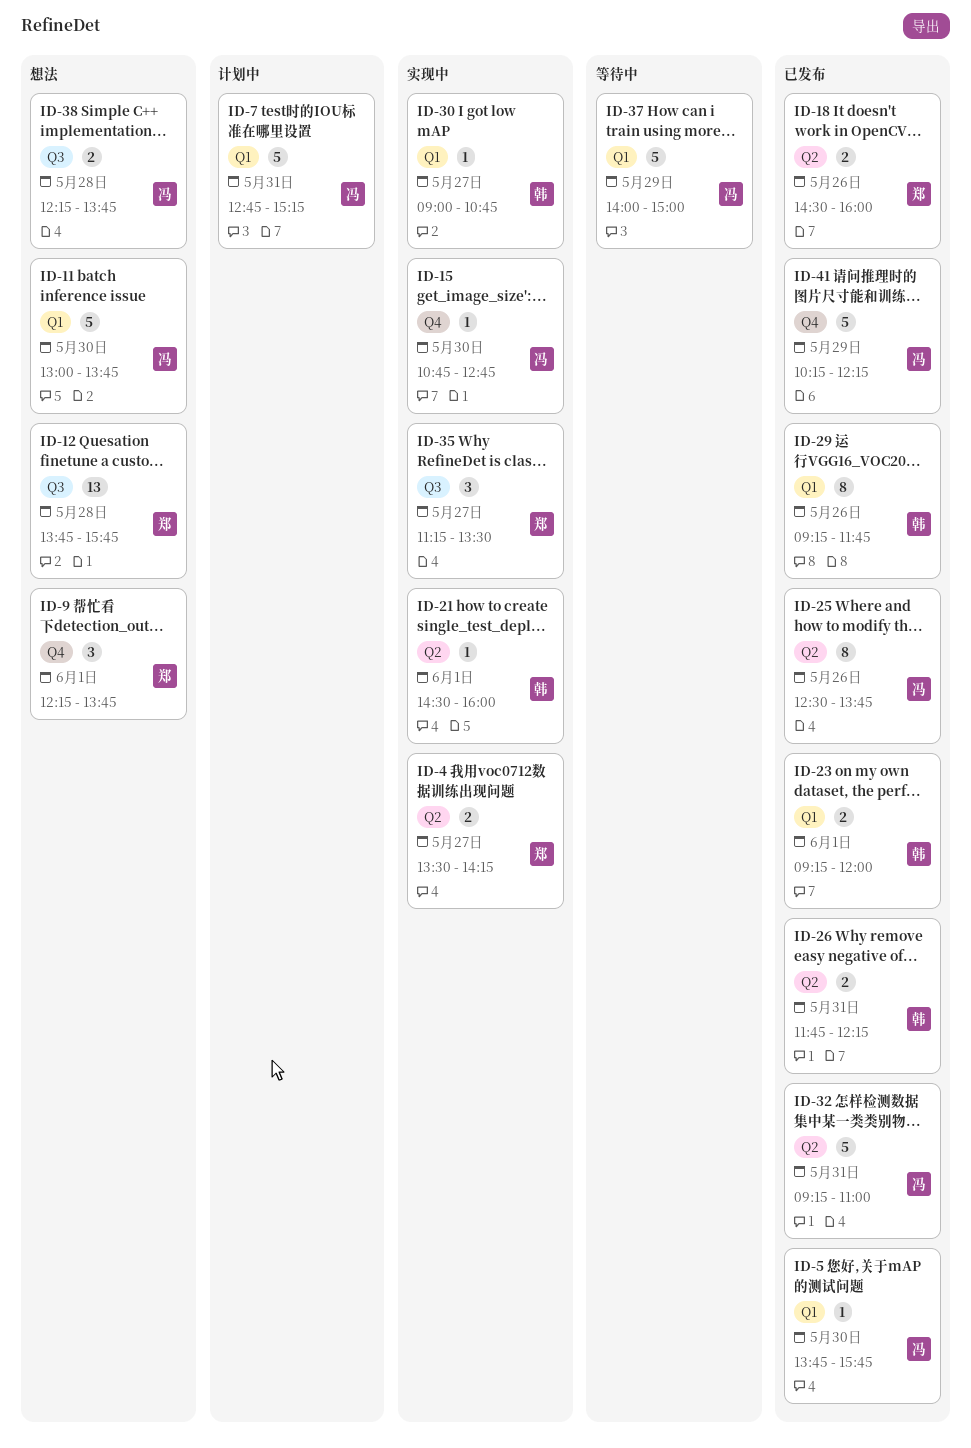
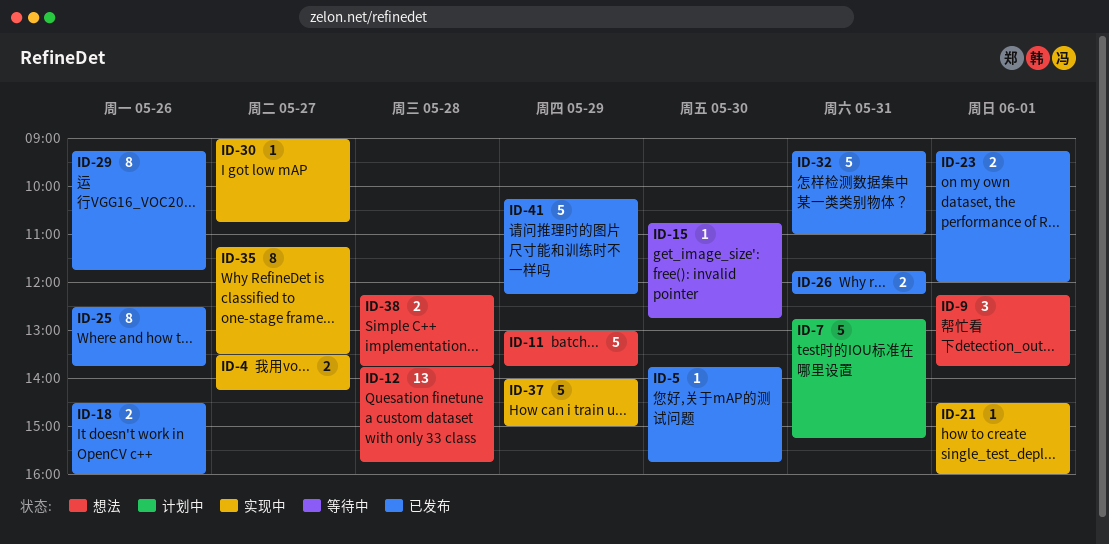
ID-11, day: May 30 -> May 29
ID-15, status: 实现中 -> 等待中
ID-35, estimate: 3 -> 8
ID-37, status: 等待中 -> 实现中

